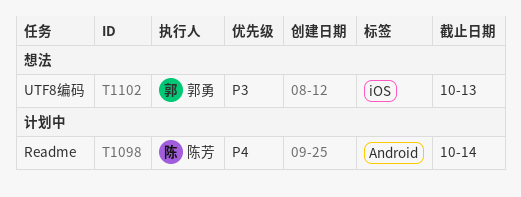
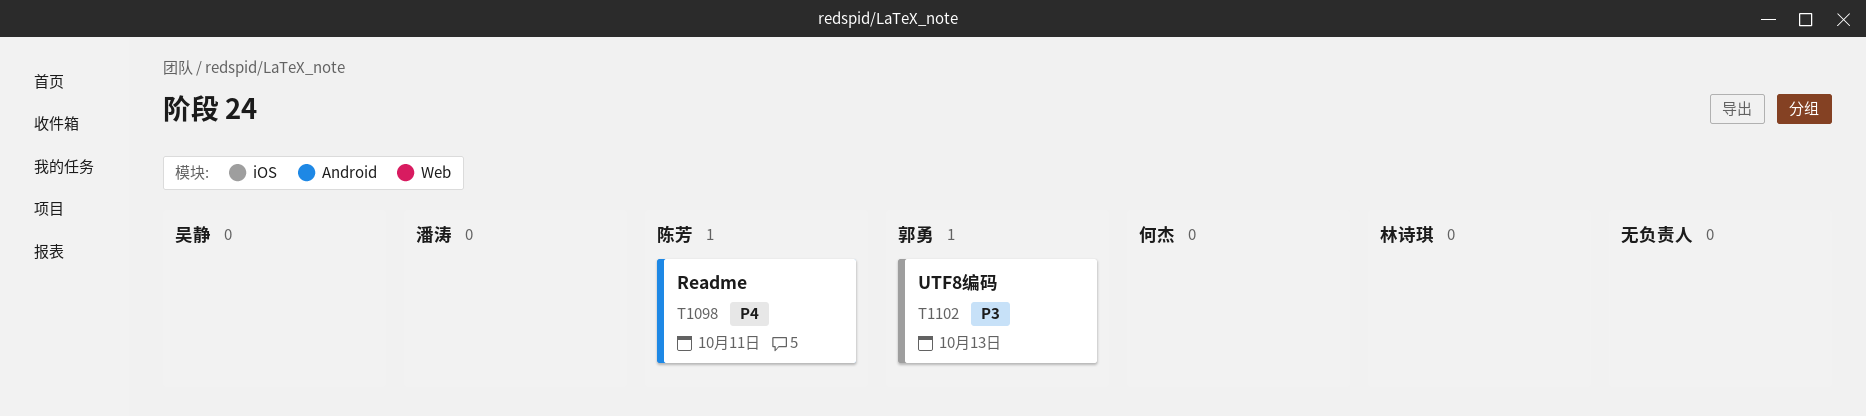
T1098, due: Oct 14 -> Oct 11

